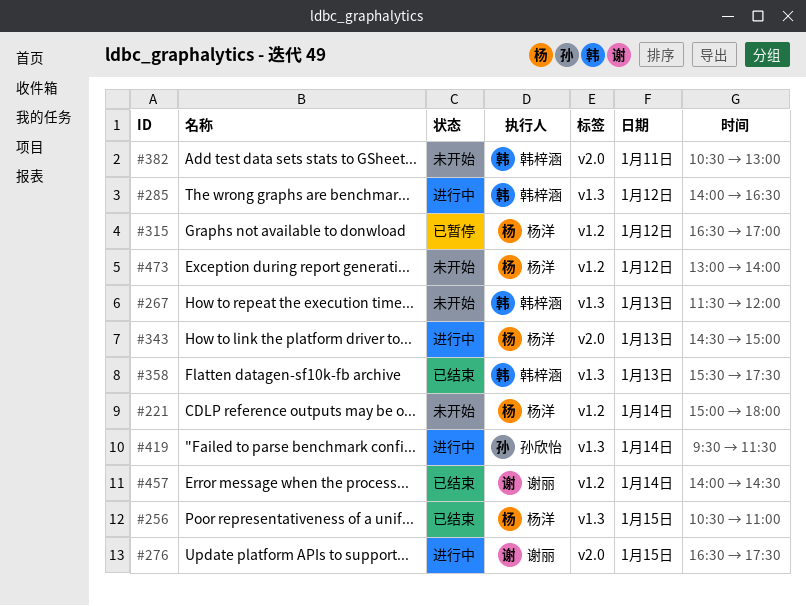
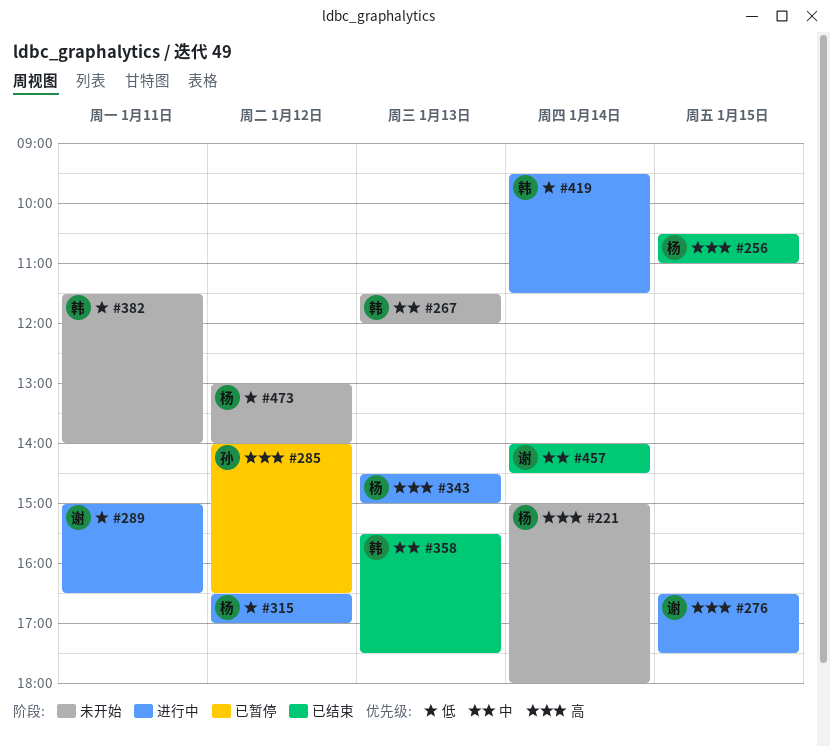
#285, status: 进行中 -> 已暂停
#285, owner: 韩梓涵 -> 孙欣怡
#289: none -> present
#315, status: 已暂停 -> 进行中
#382, begins: 10:30 -> 11:30
#382, ends: 13:00 -> 14:00
#419, owner: 孙欣怡 -> 韩梓涵

